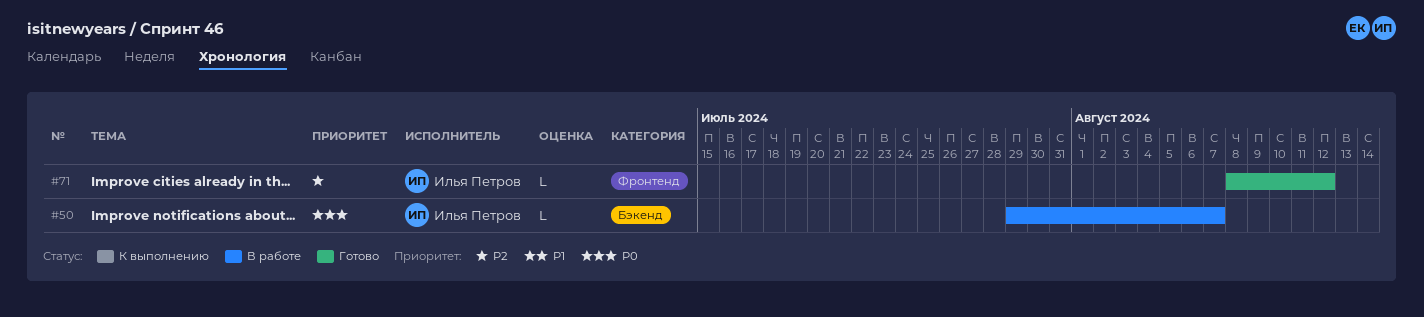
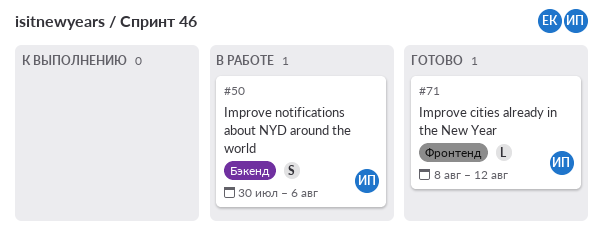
#50, estimate: L -> S
#50, start: Jul 29 -> Jul 30
#50, due: Aug 7 -> Aug 6

